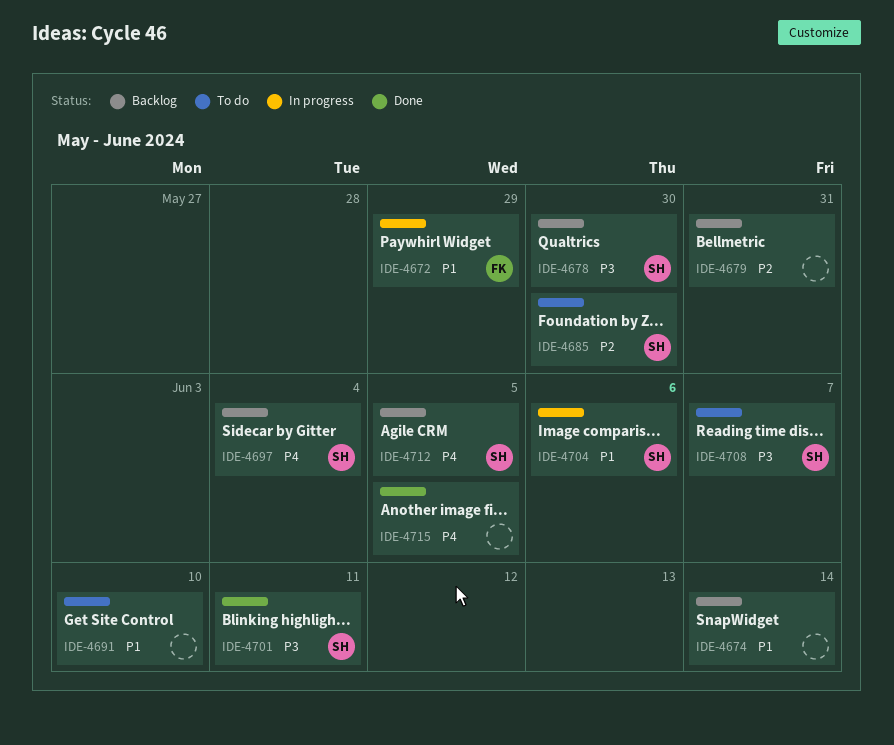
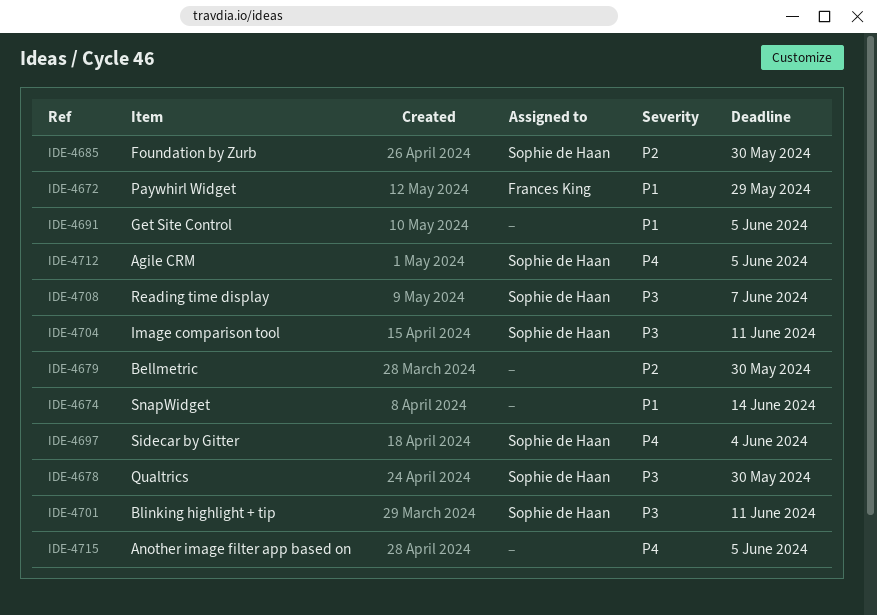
IDE-4679, due: May 31 -> May 30
IDE-4691, due: Jun 10 -> Jun 5
IDE-4704, priority: P1 -> P3
IDE-4704, due: Jun 6 -> Jun 11

